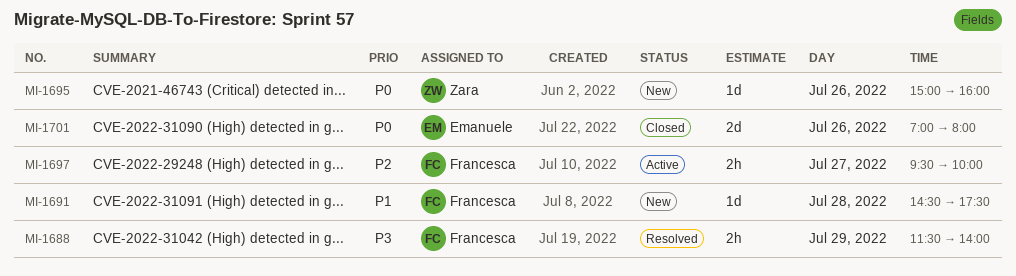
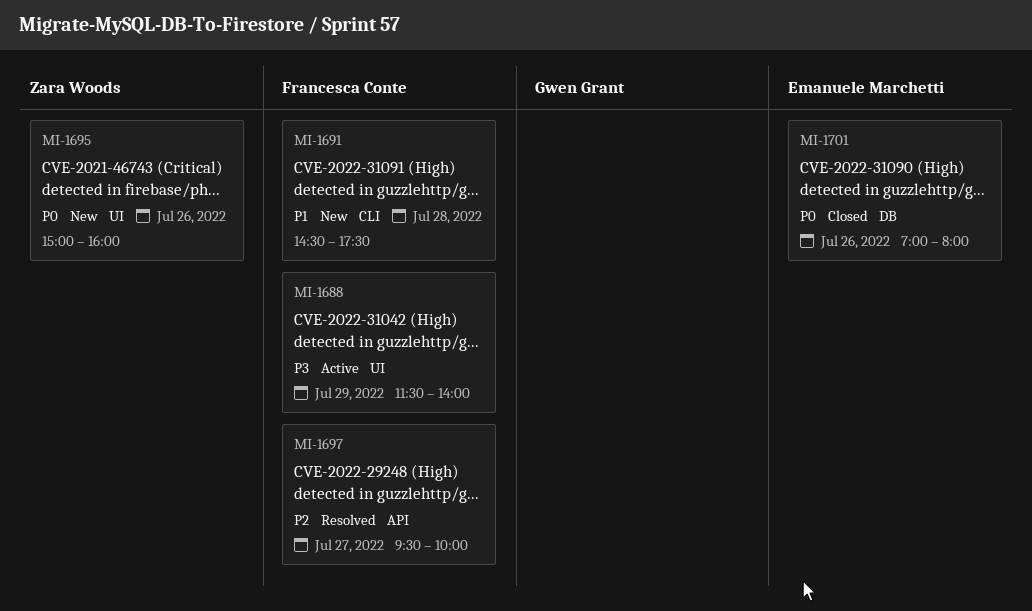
MI-1688, status: Resolved -> Active
MI-1697, status: Active -> Resolved

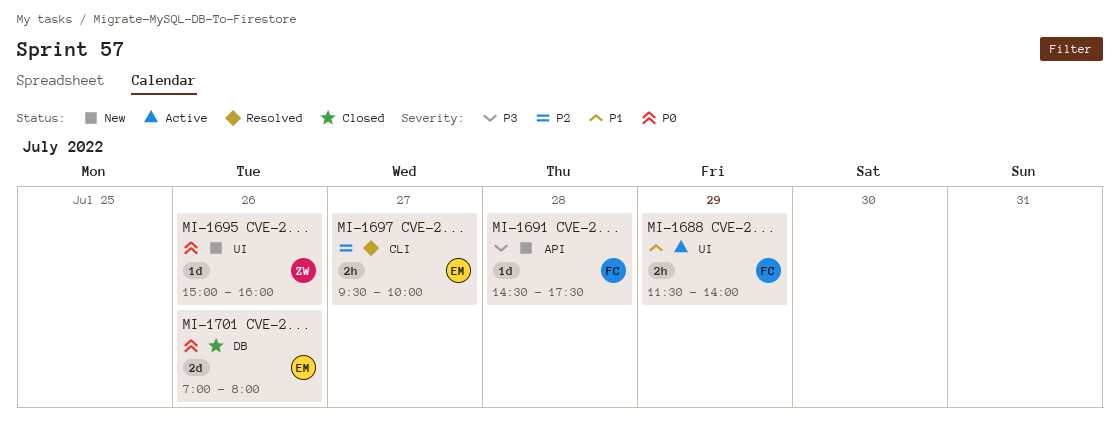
MI-1688, priority: P3 -> P1
MI-1691, priority: P1 -> P3
MI-1691, label: CLI -> API
MI-1697, owner: Francesca Conte -> Emanuele Marchetti
MI-1697, label: API -> CLI

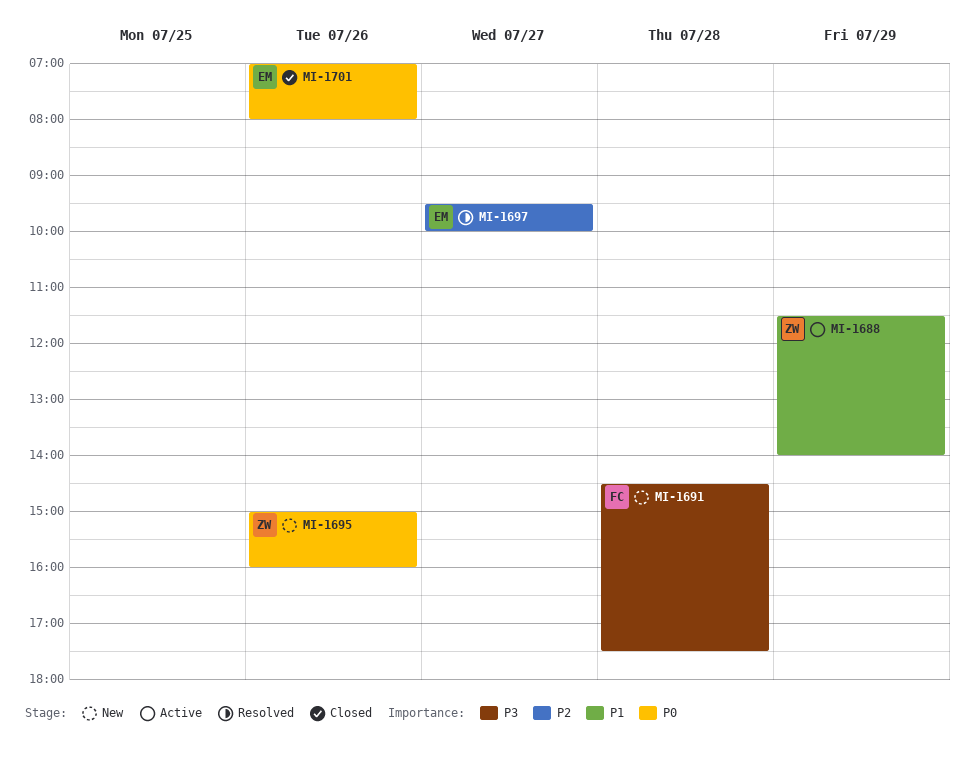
MI-1688, owner: FC -> ZW

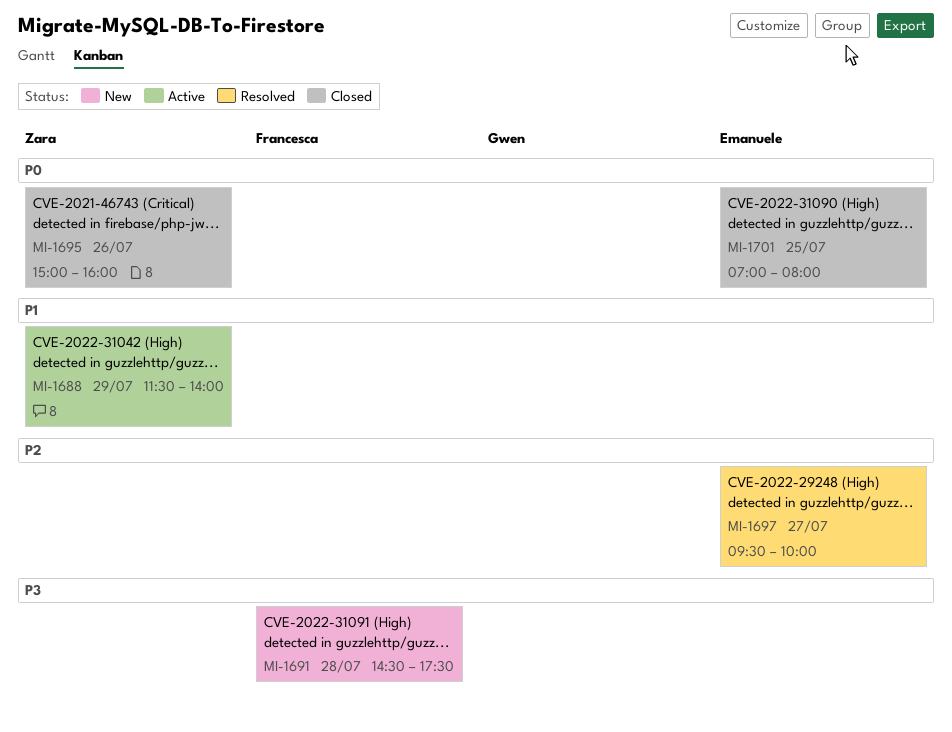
MI-1695, status: New -> Closed
MI-1701, day: Jul 26 -> Jul 25

